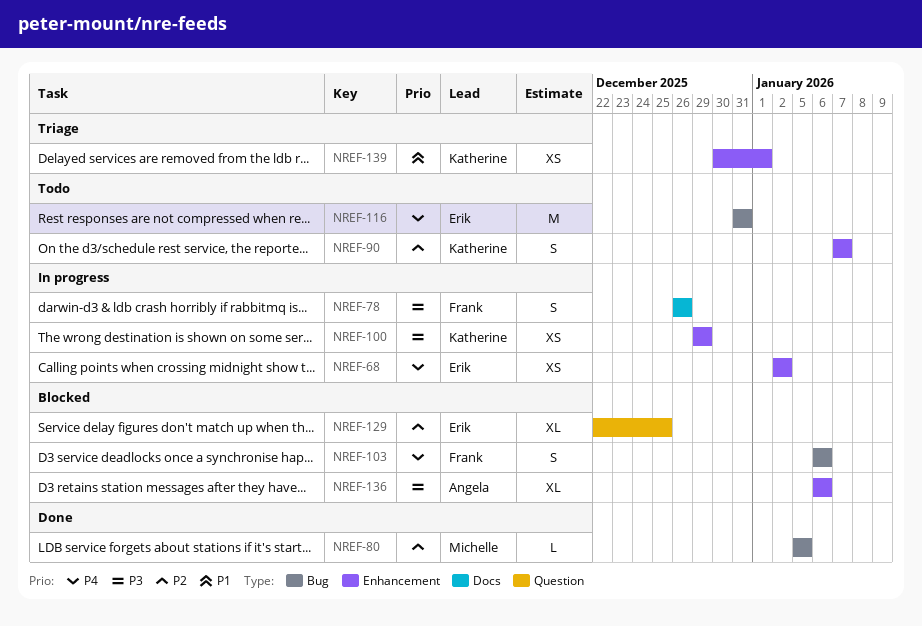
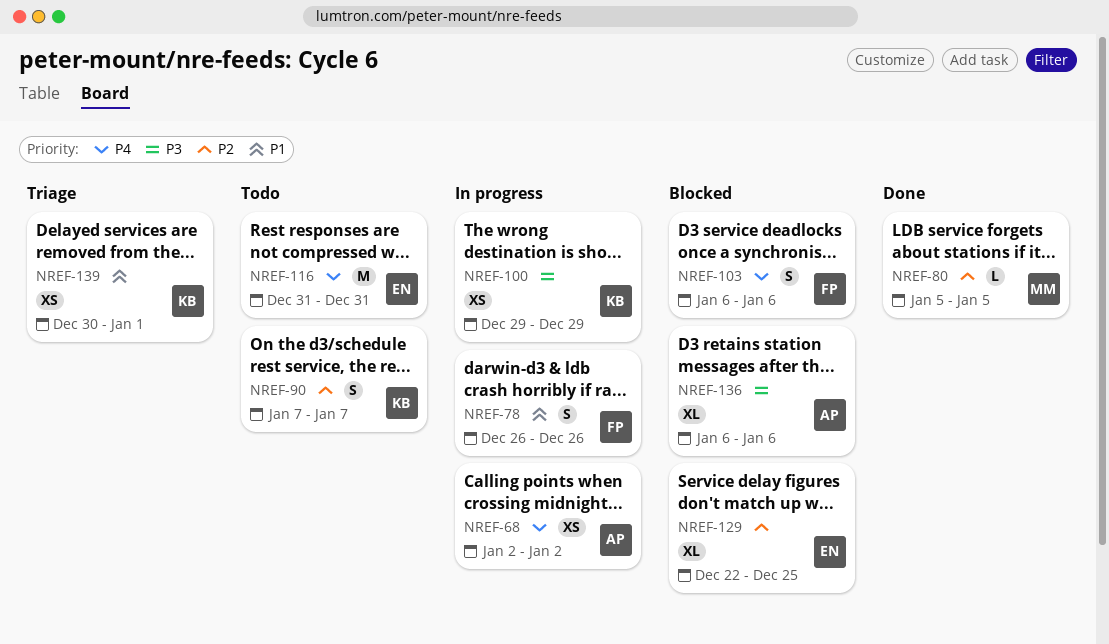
NREF-68, owner: Erik -> Angela
NREF-78, priority: P3 -> P1

